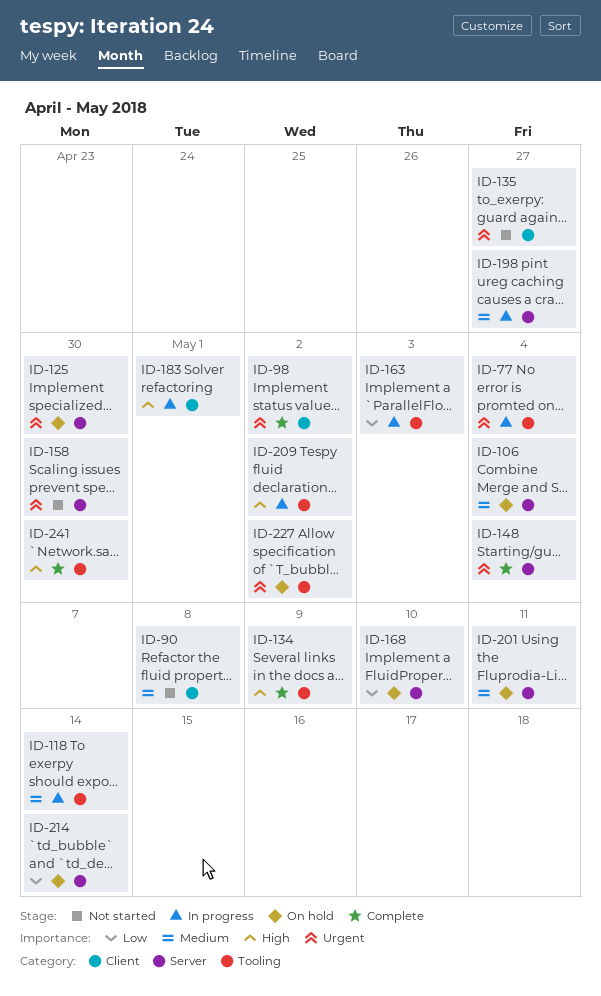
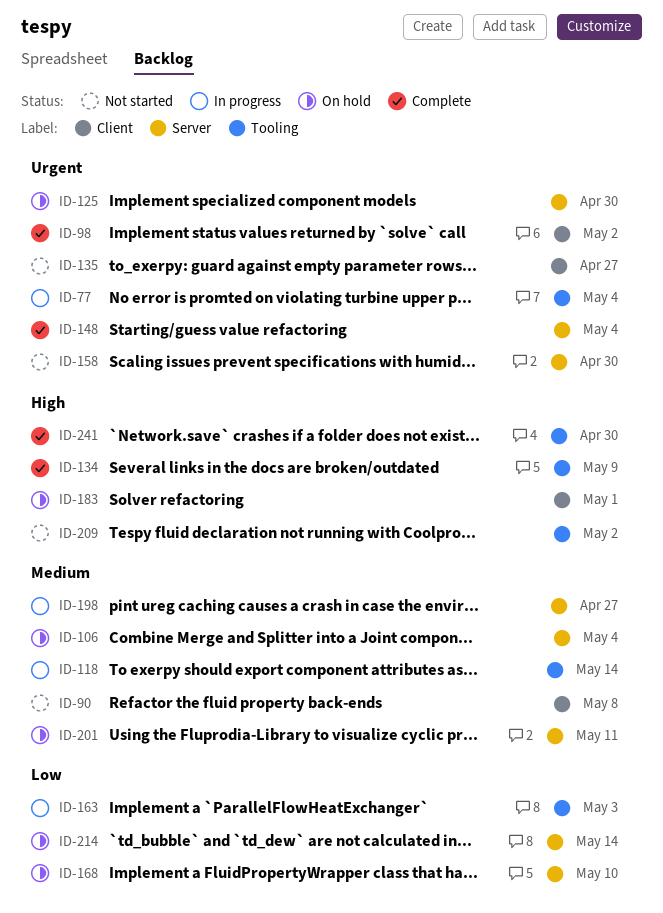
ID-183, status: In progress -> On hold
ID-209, status: In progress -> Not started
ID-227: present -> none

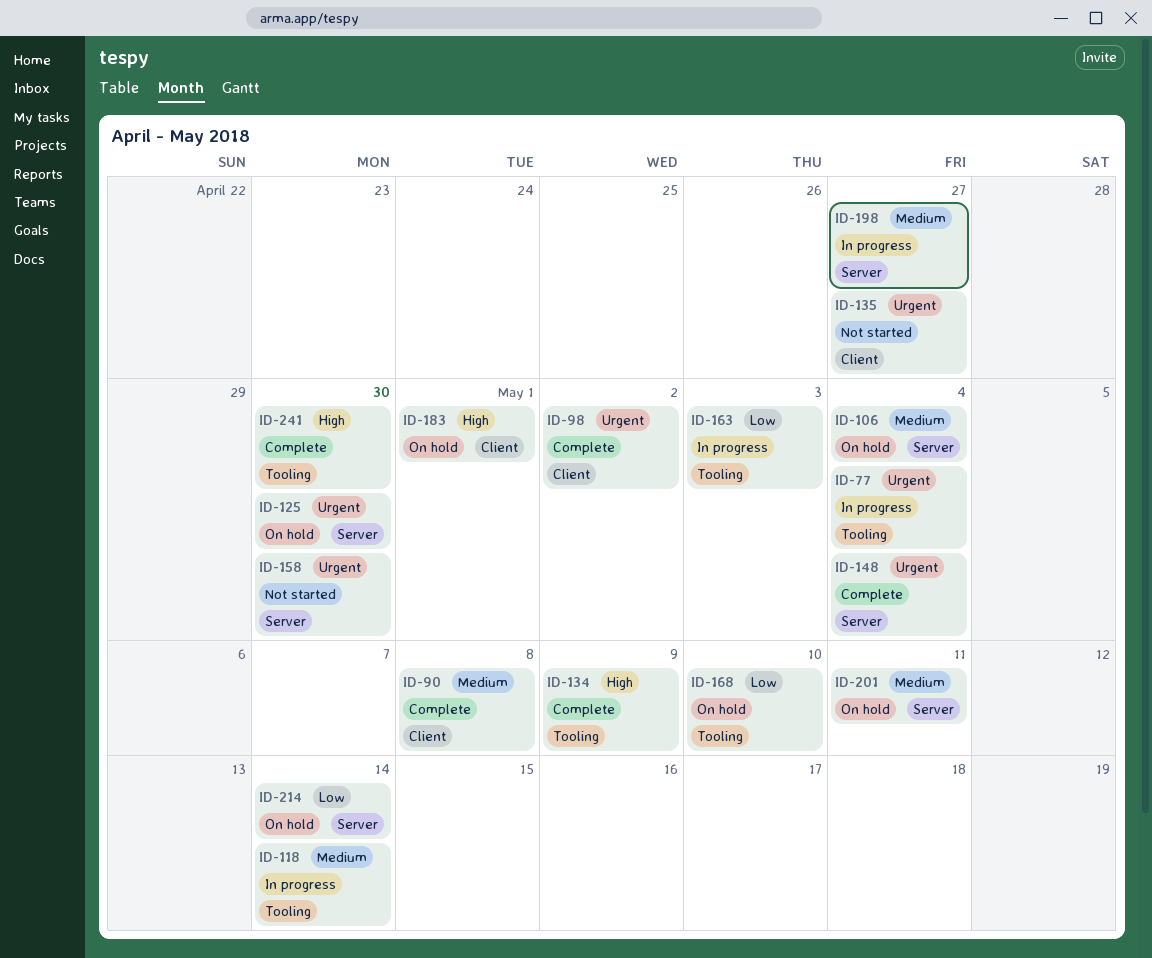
ID-90, status: Not started -> Complete
ID-168, label: Server -> Tooling
ID-209: present -> none

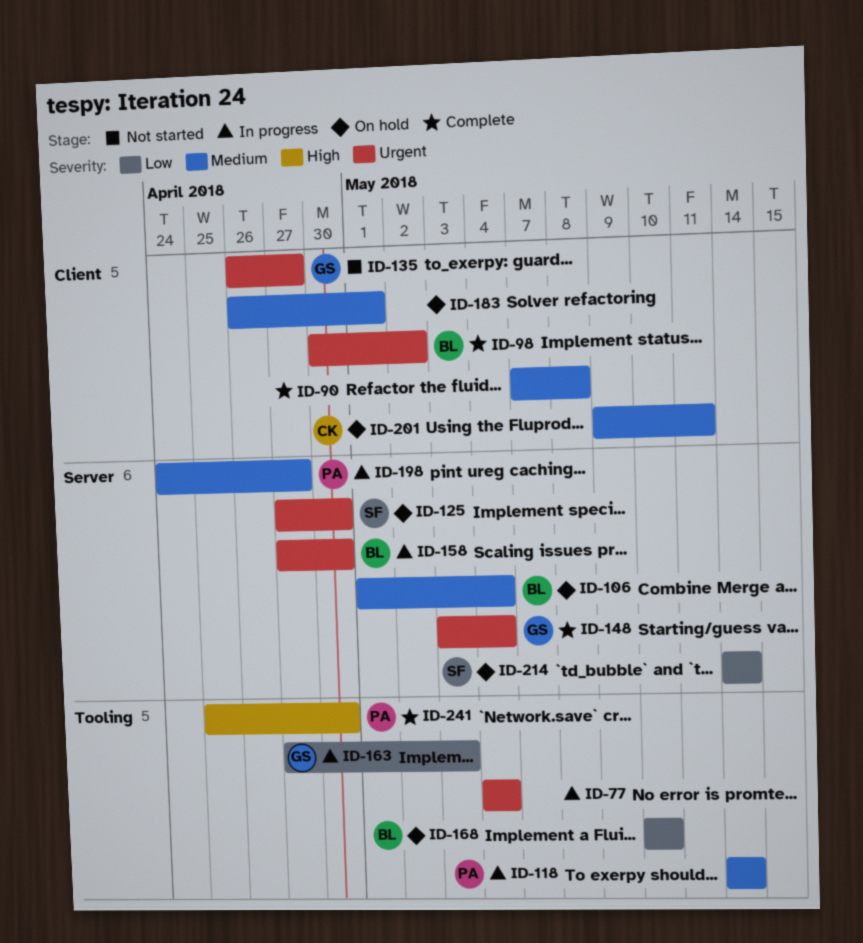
ID-134: present -> none
ID-158, status: Not started -> In progress
ID-183, priority: High -> Medium
ID-201, label: Server -> Client

